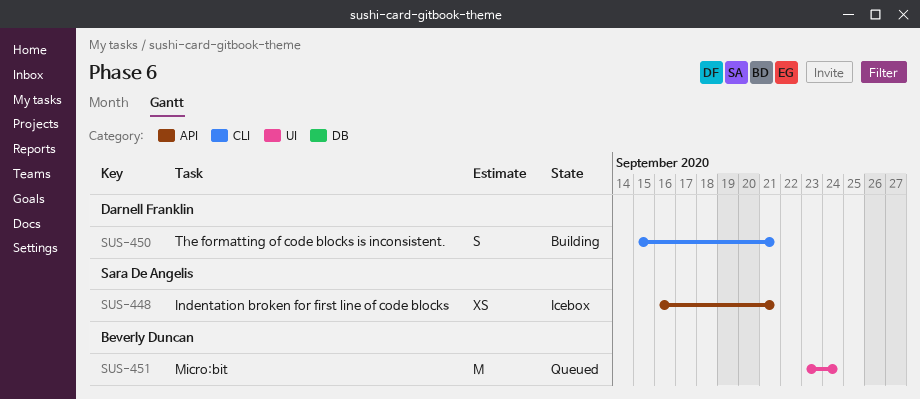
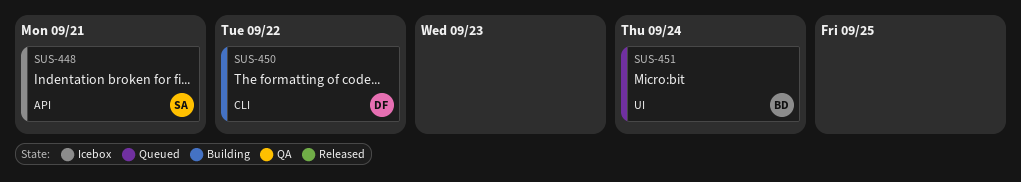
SUS-450, due: Sep 21 -> Sep 22

